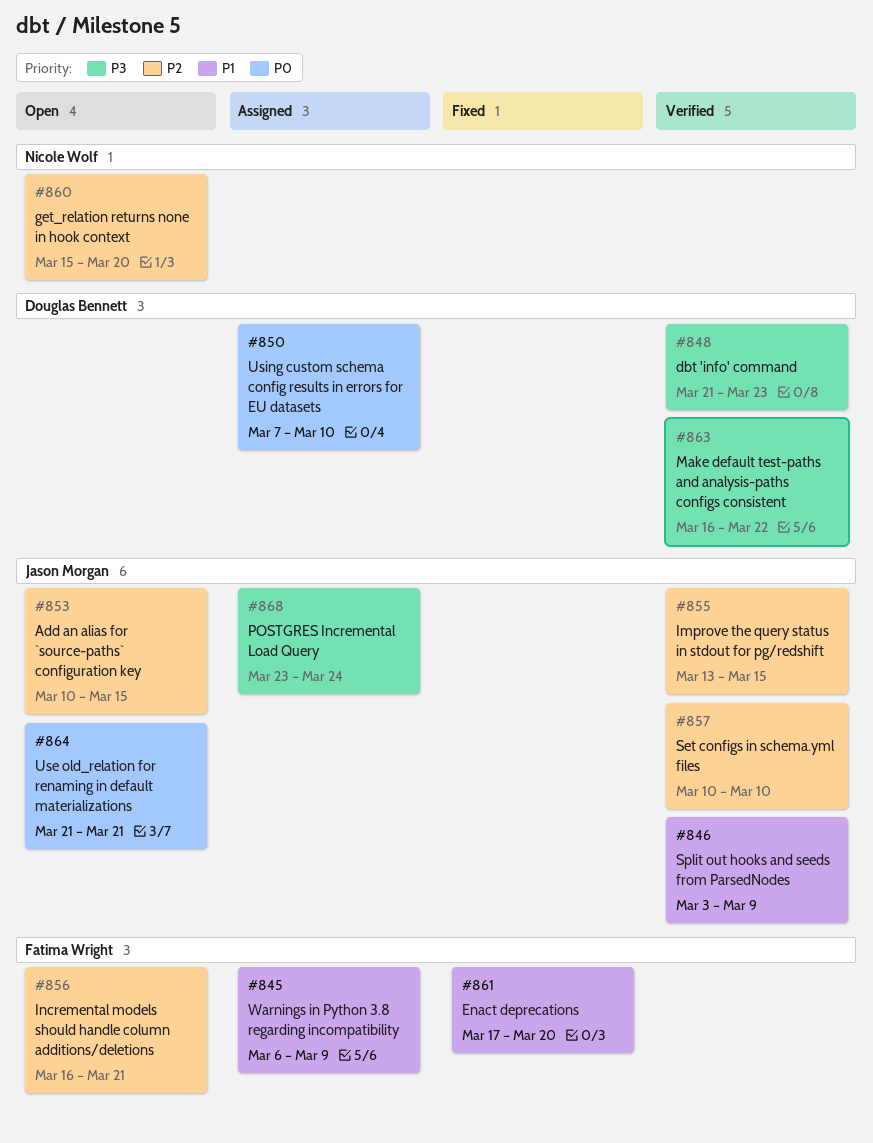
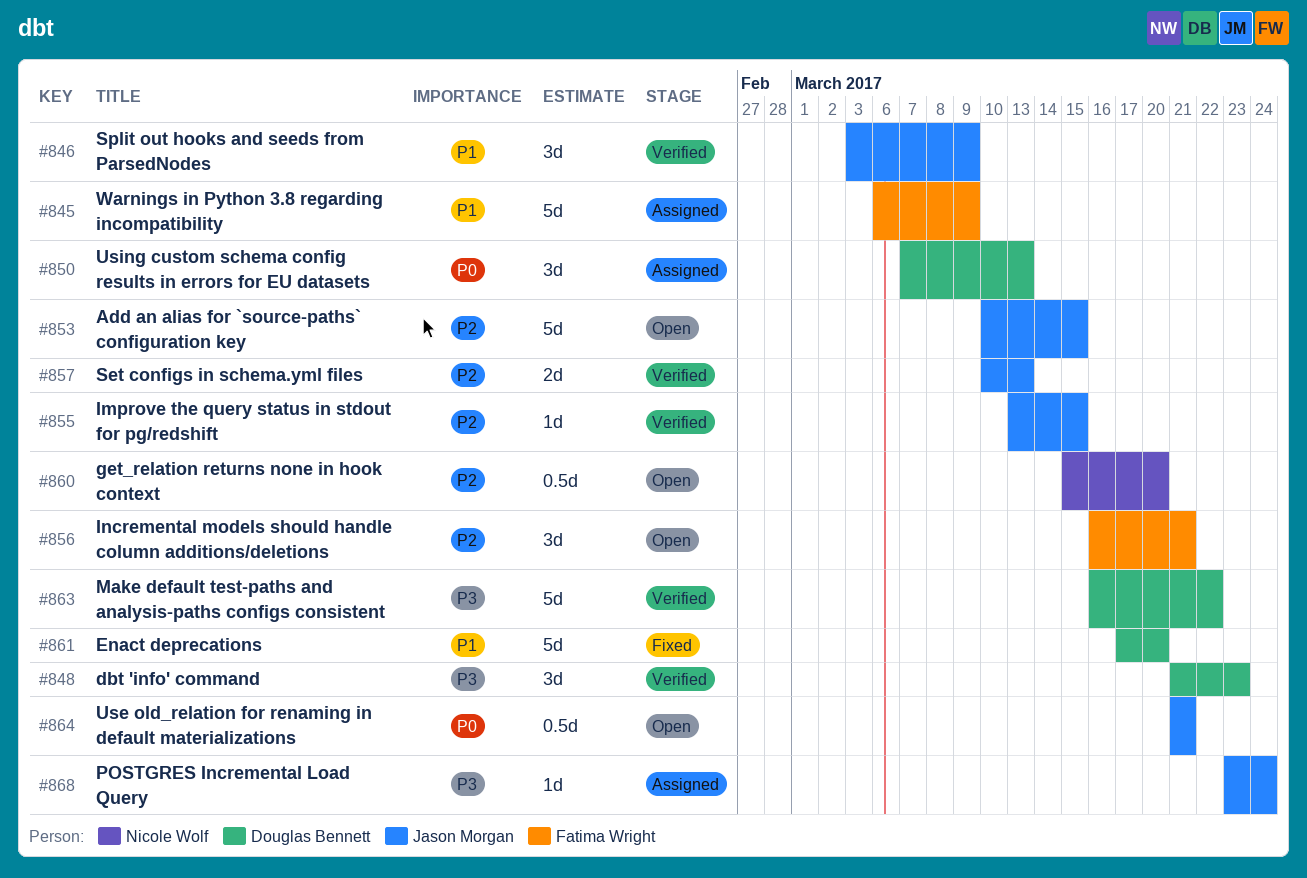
#850, due: Mar 10 -> Mar 13
#857, due: Mar 10 -> Mar 13
#861, owner: Fatima Wright -> Douglas Bennett

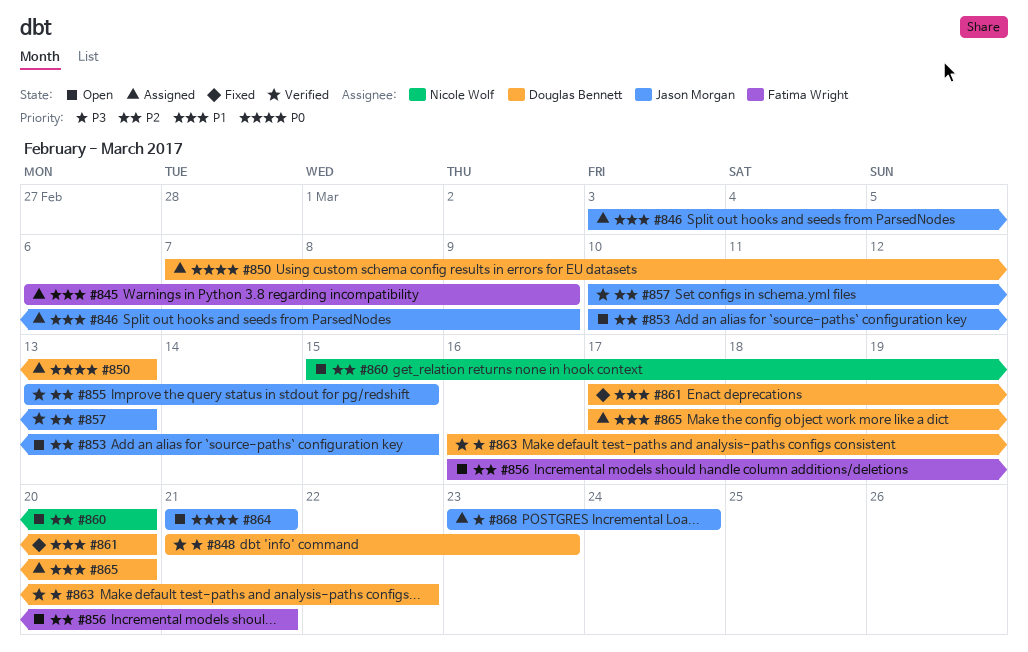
#846, status: Verified -> Assigned
#865: none -> present

